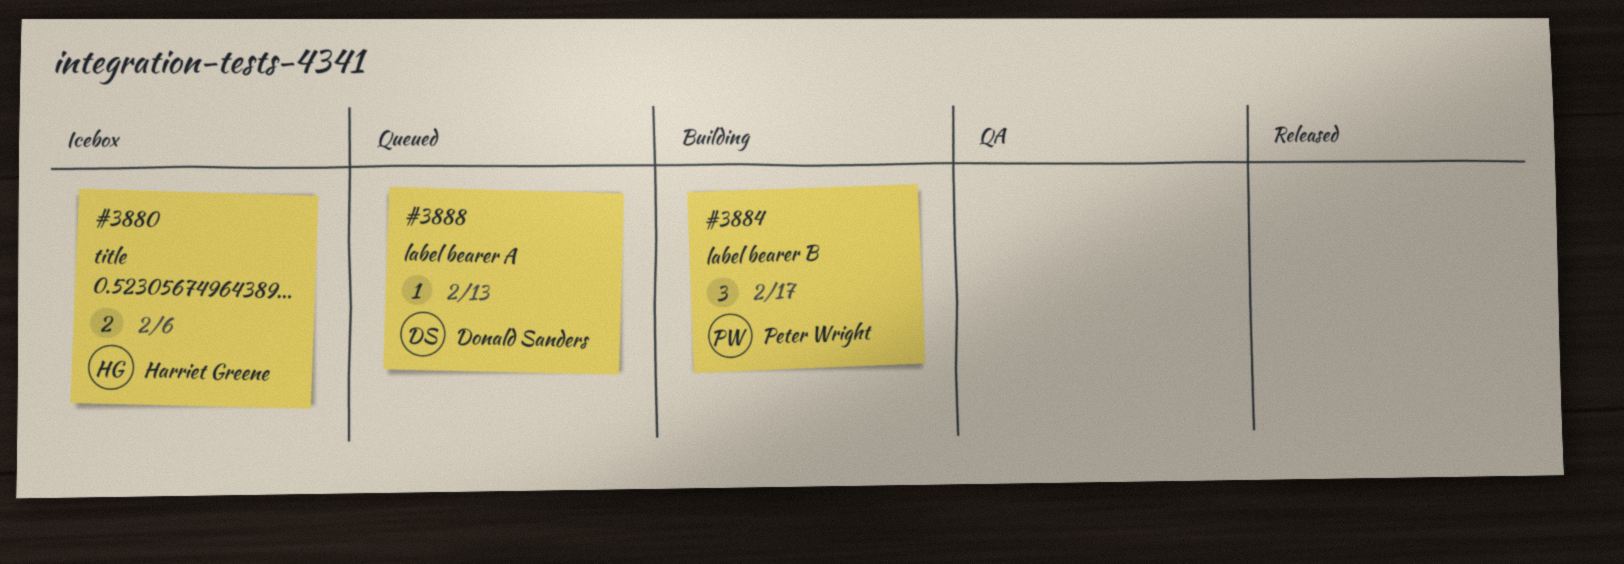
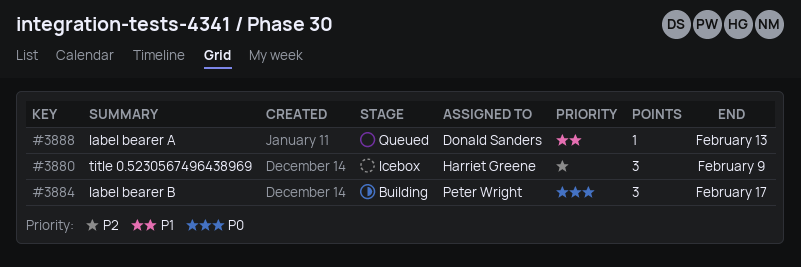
#3880, estimate: 2 -> 3
#3880, due: Feb 6 -> Feb 9

